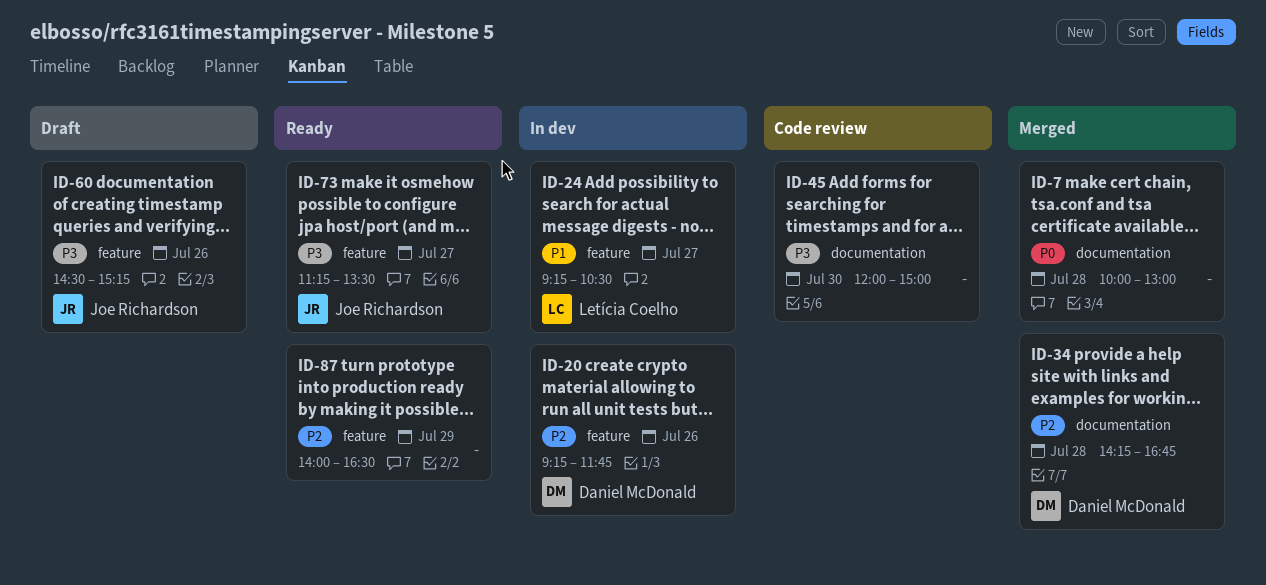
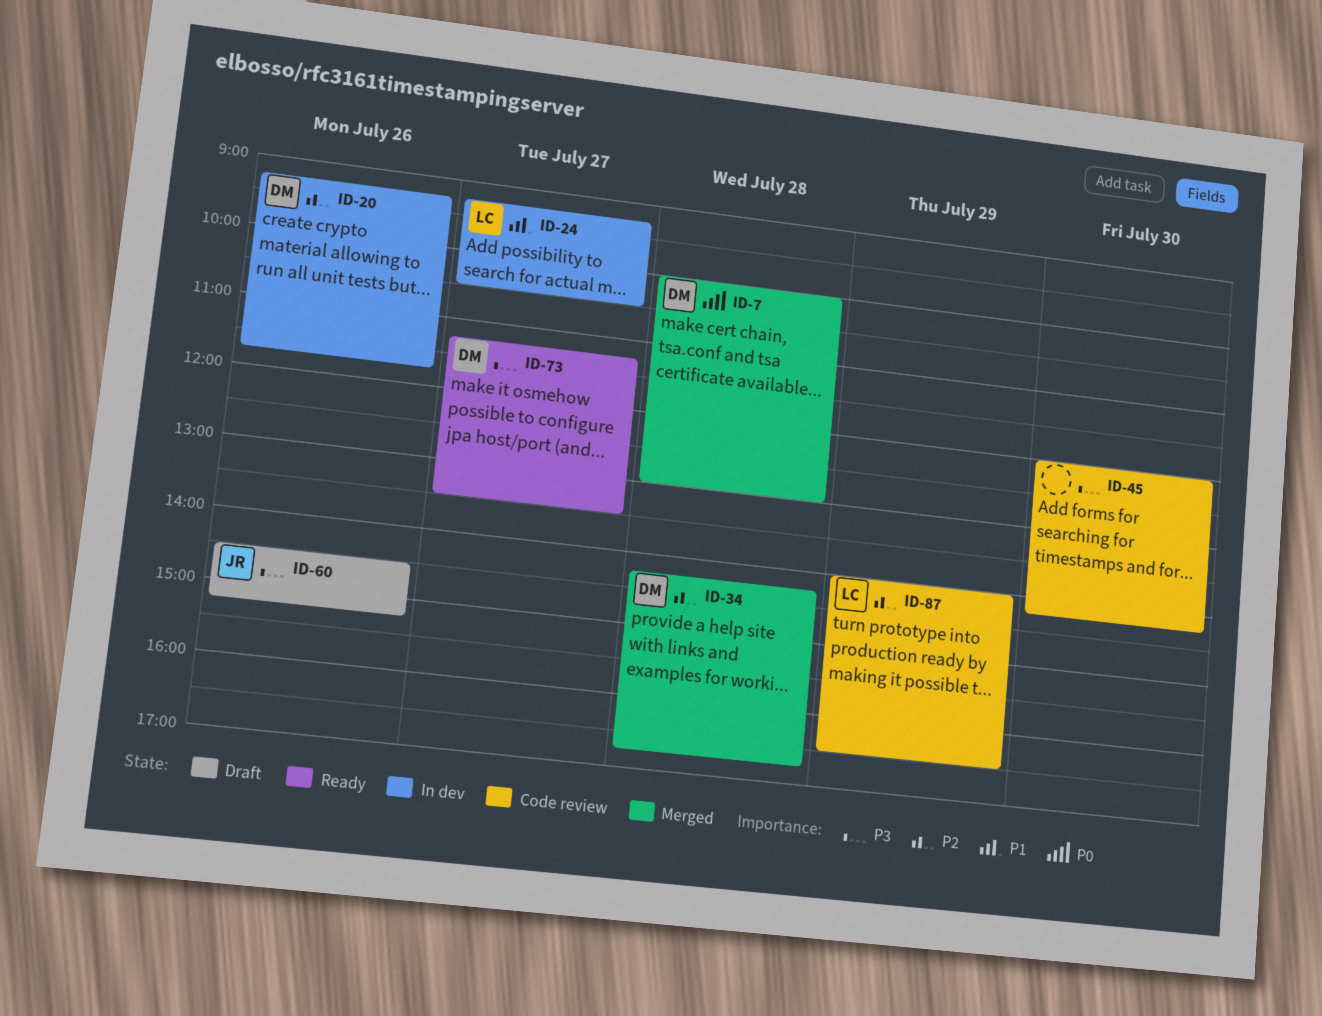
ID-7, owner: none -> Daniel McDonald
ID-45, ends: 15:00 -> 14:15
ID-73, owner: Joe Richardson -> Daniel McDonald
ID-87, status: Ready -> Code review
ID-87, owner: none -> Letícia Coelho

